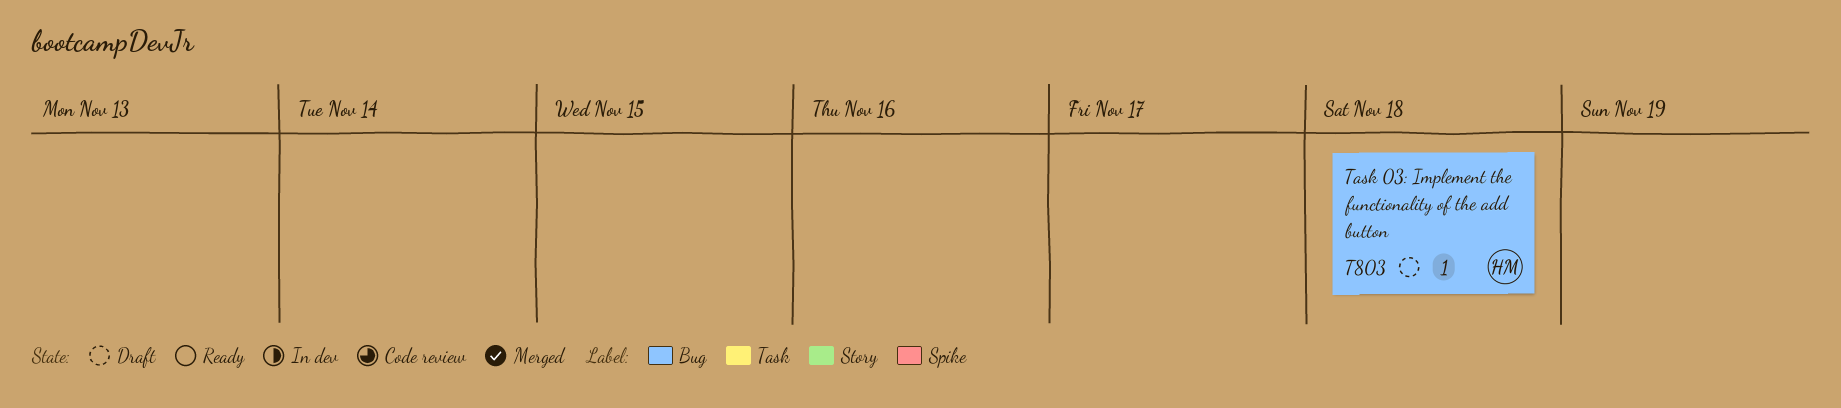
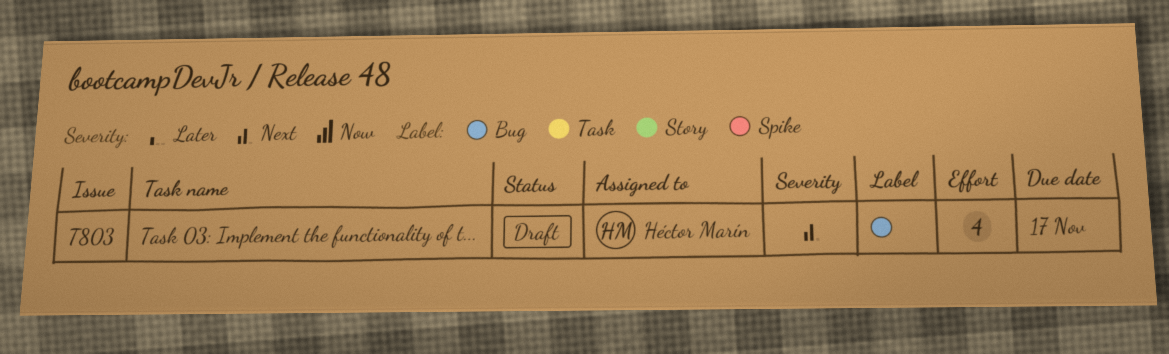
T803, estimate: 1 -> 4
T803, due: Nov 18 -> Nov 17

